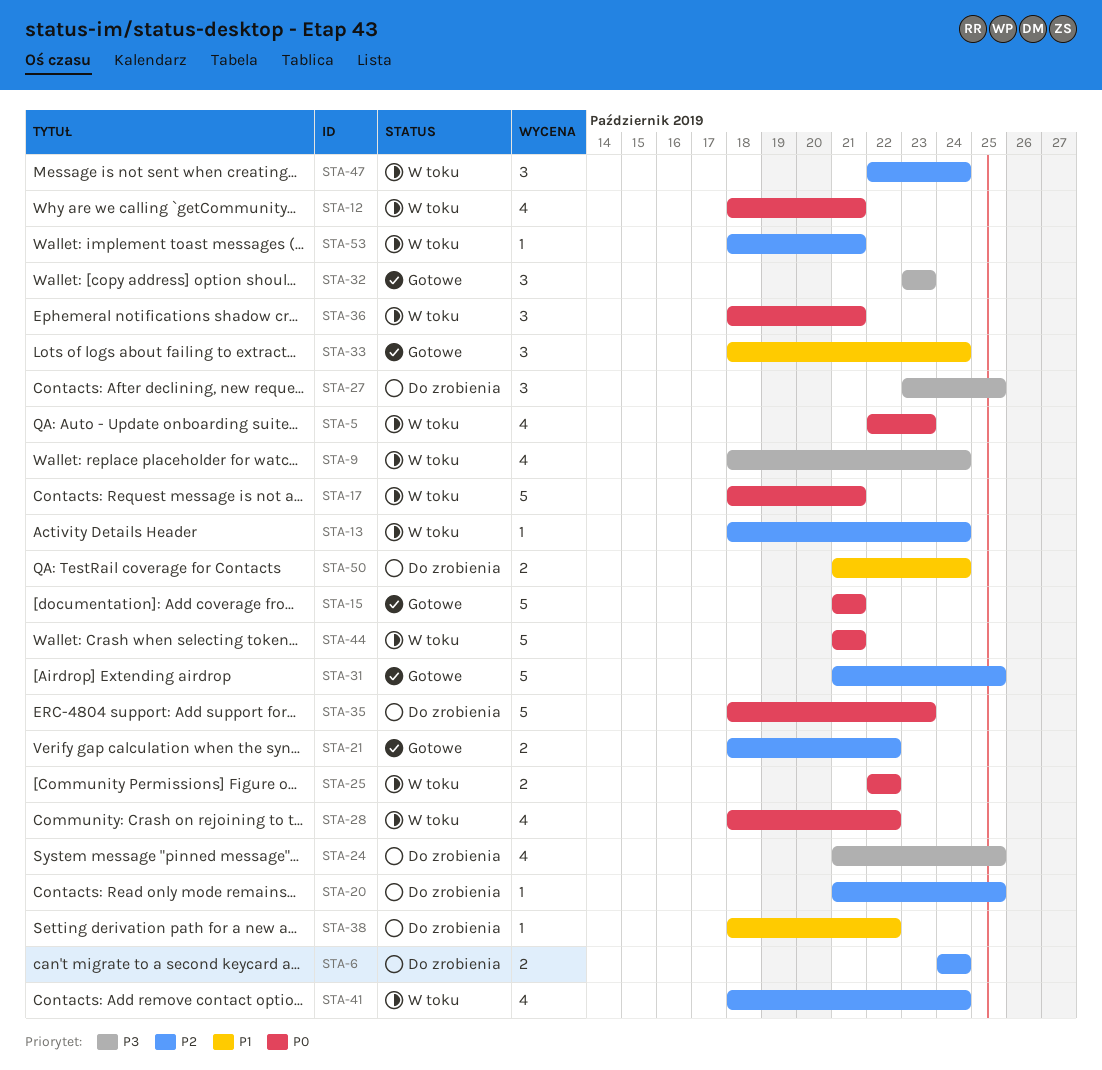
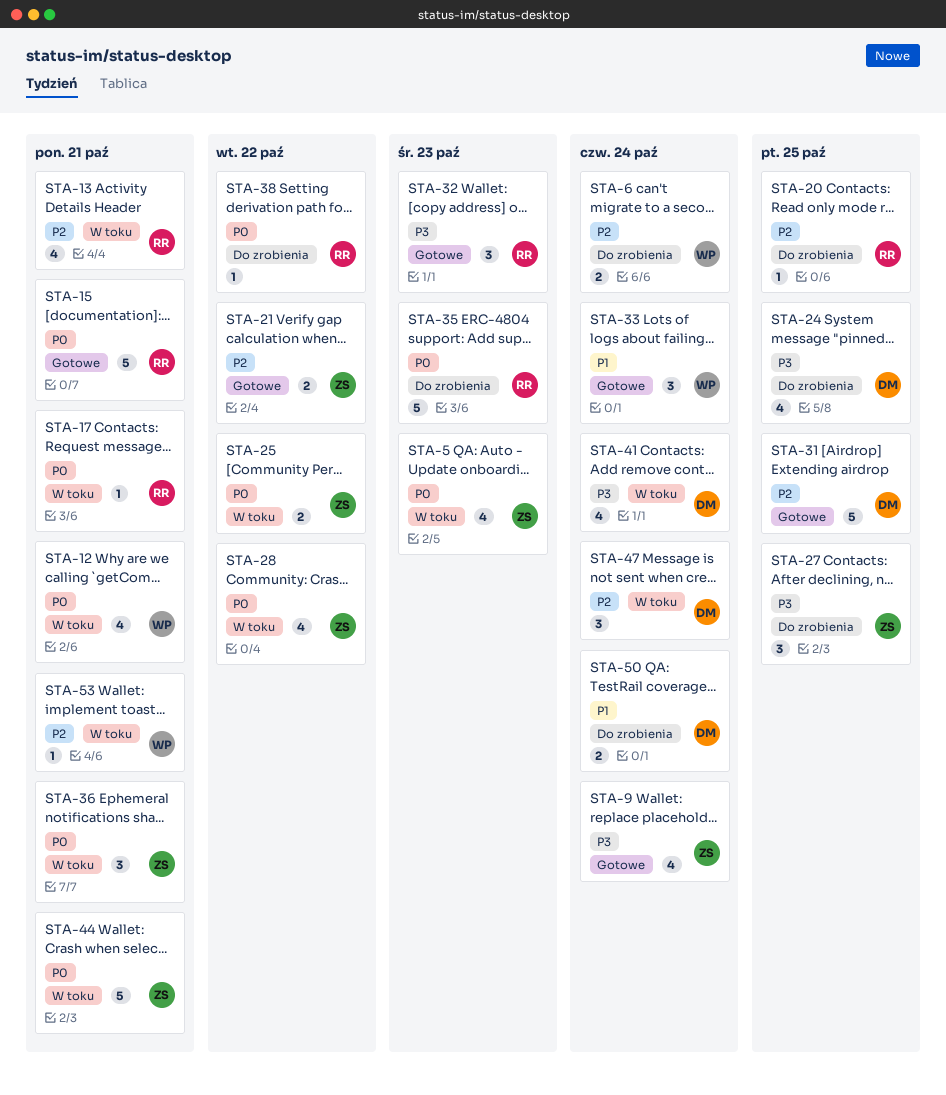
STA-9, status: W toku -> Gotowe
STA-13, estimate: 1 -> 4
STA-13, due: Oct 24 -> Oct 21
STA-17, estimate: 5 -> 1
STA-38, priority: P1 -> P0
STA-41, priority: P2 -> P3

